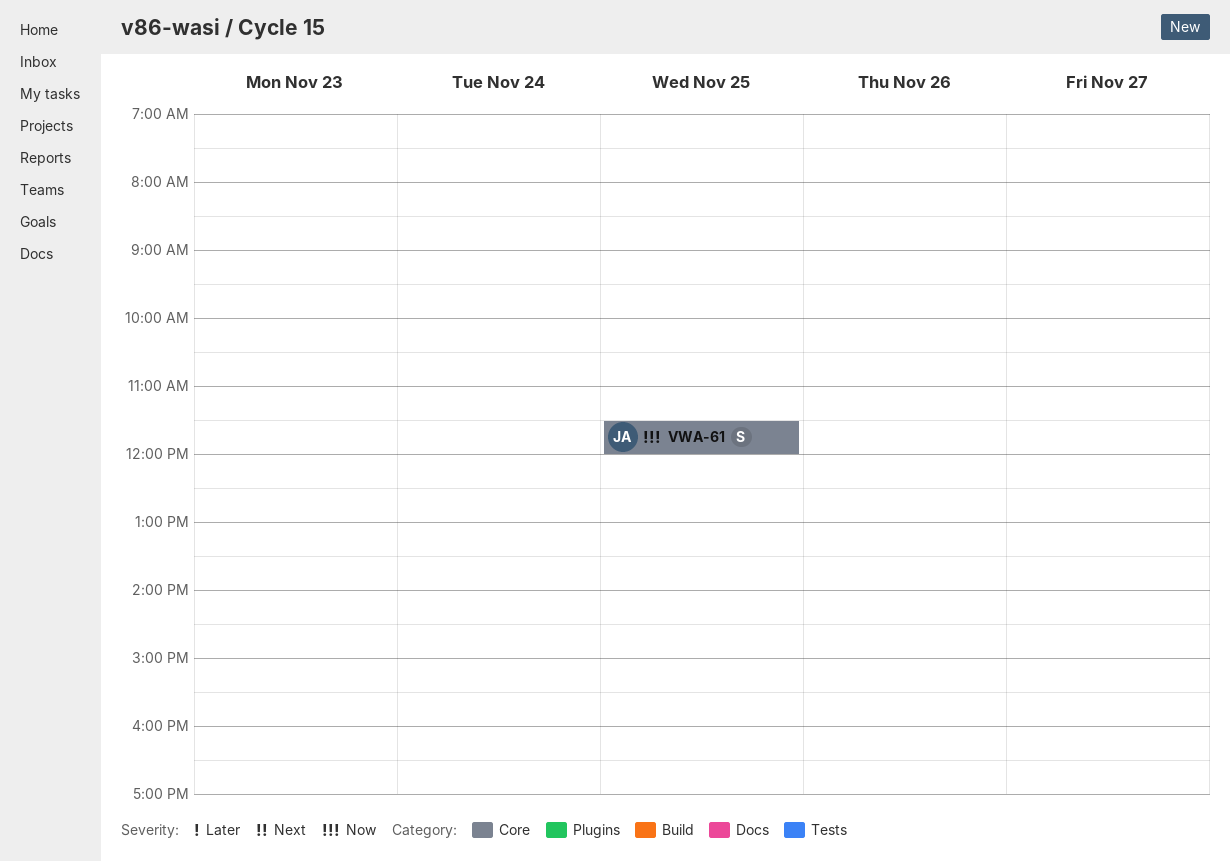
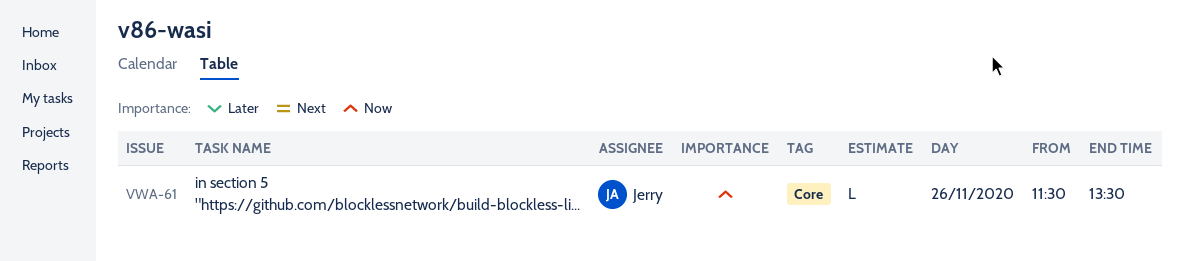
VWA-61, estimate: S -> L
VWA-61, day: Nov 25 -> Nov 26
VWA-61, ends: 12:00 -> 13:30

